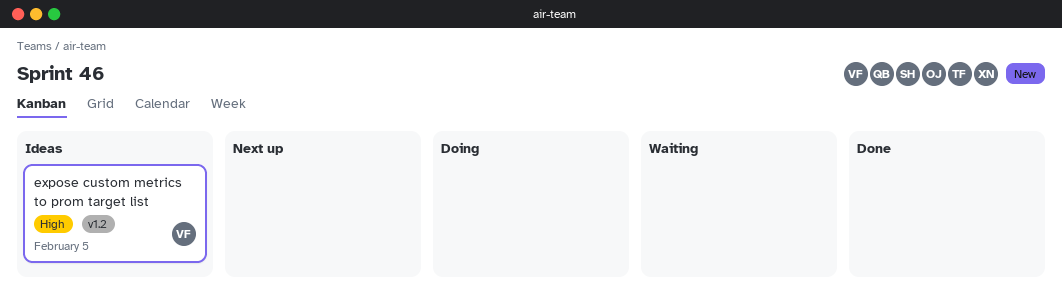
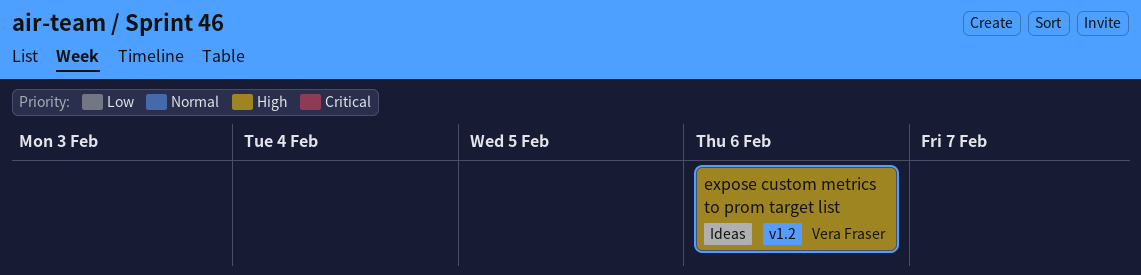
expose custom metrics to prom target list, due: Feb 5 -> Feb 6

